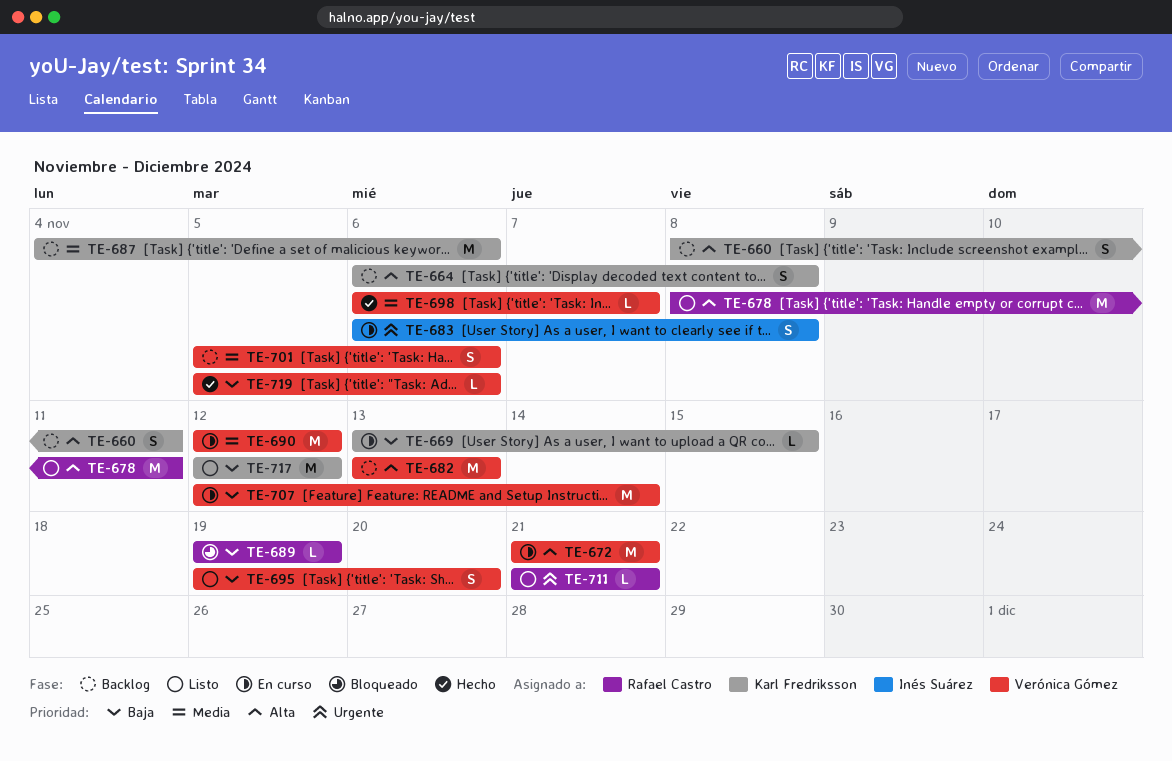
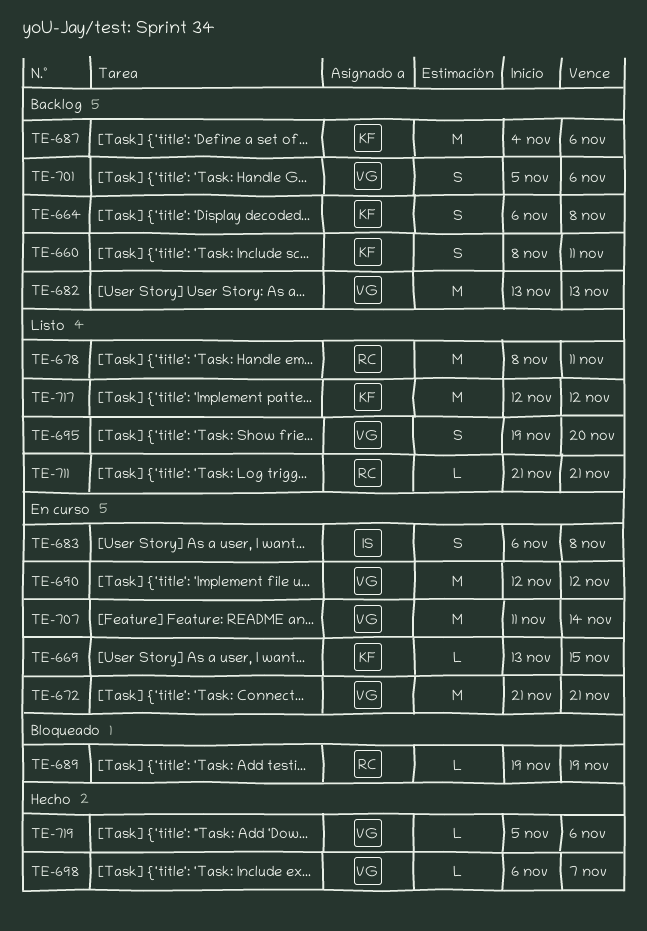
TE-707, start: Nov 12 -> Nov 11

